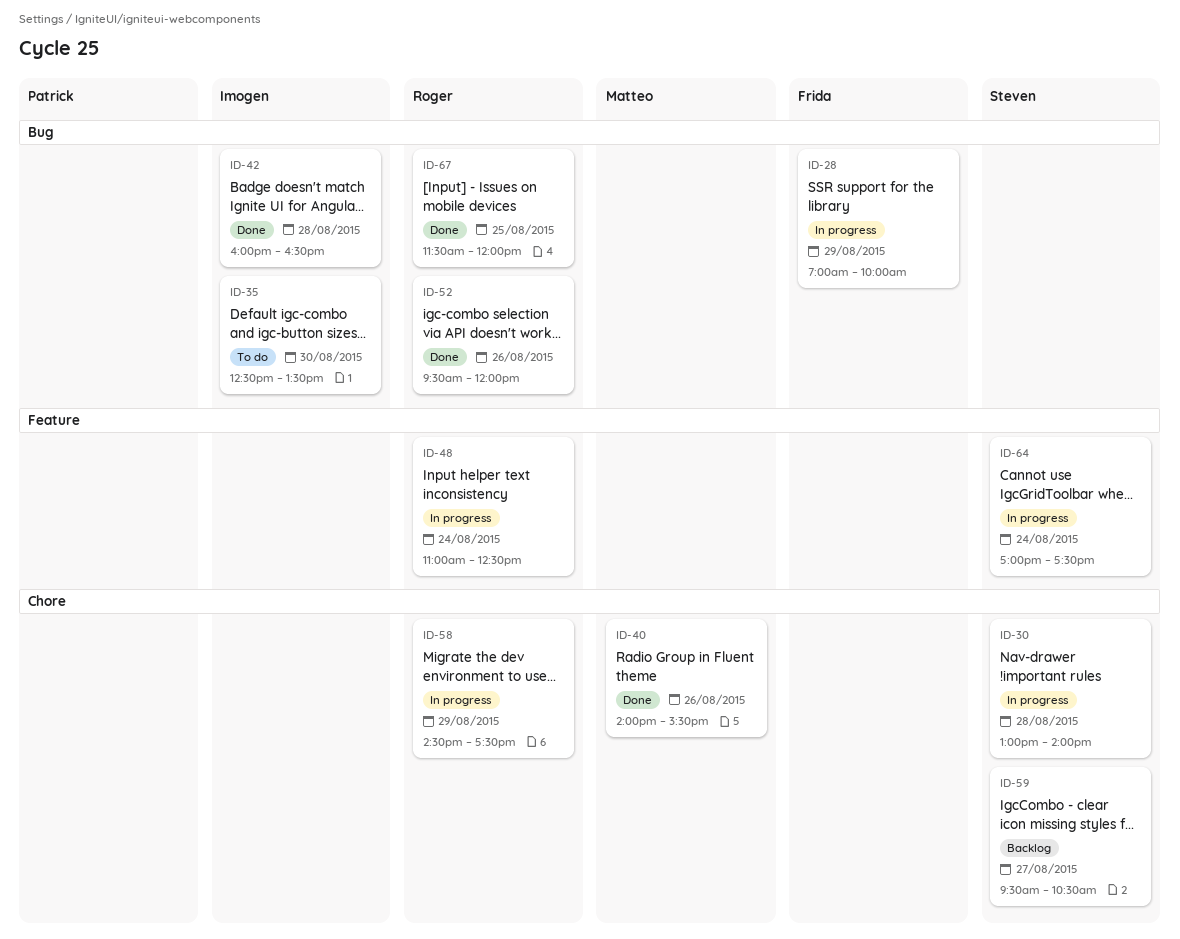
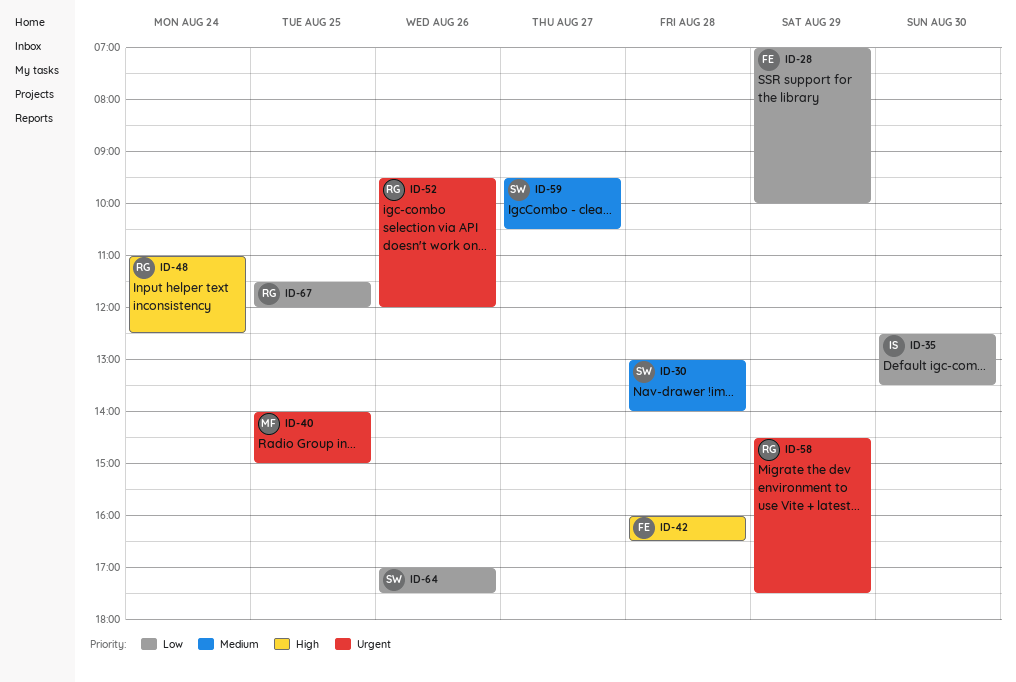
ID-40, day: Aug 26 -> Aug 25
ID-40, ends: 15:30 -> 15:00
ID-42, owner: Imogen -> Frida
ID-64, day: Aug 24 -> Aug 26

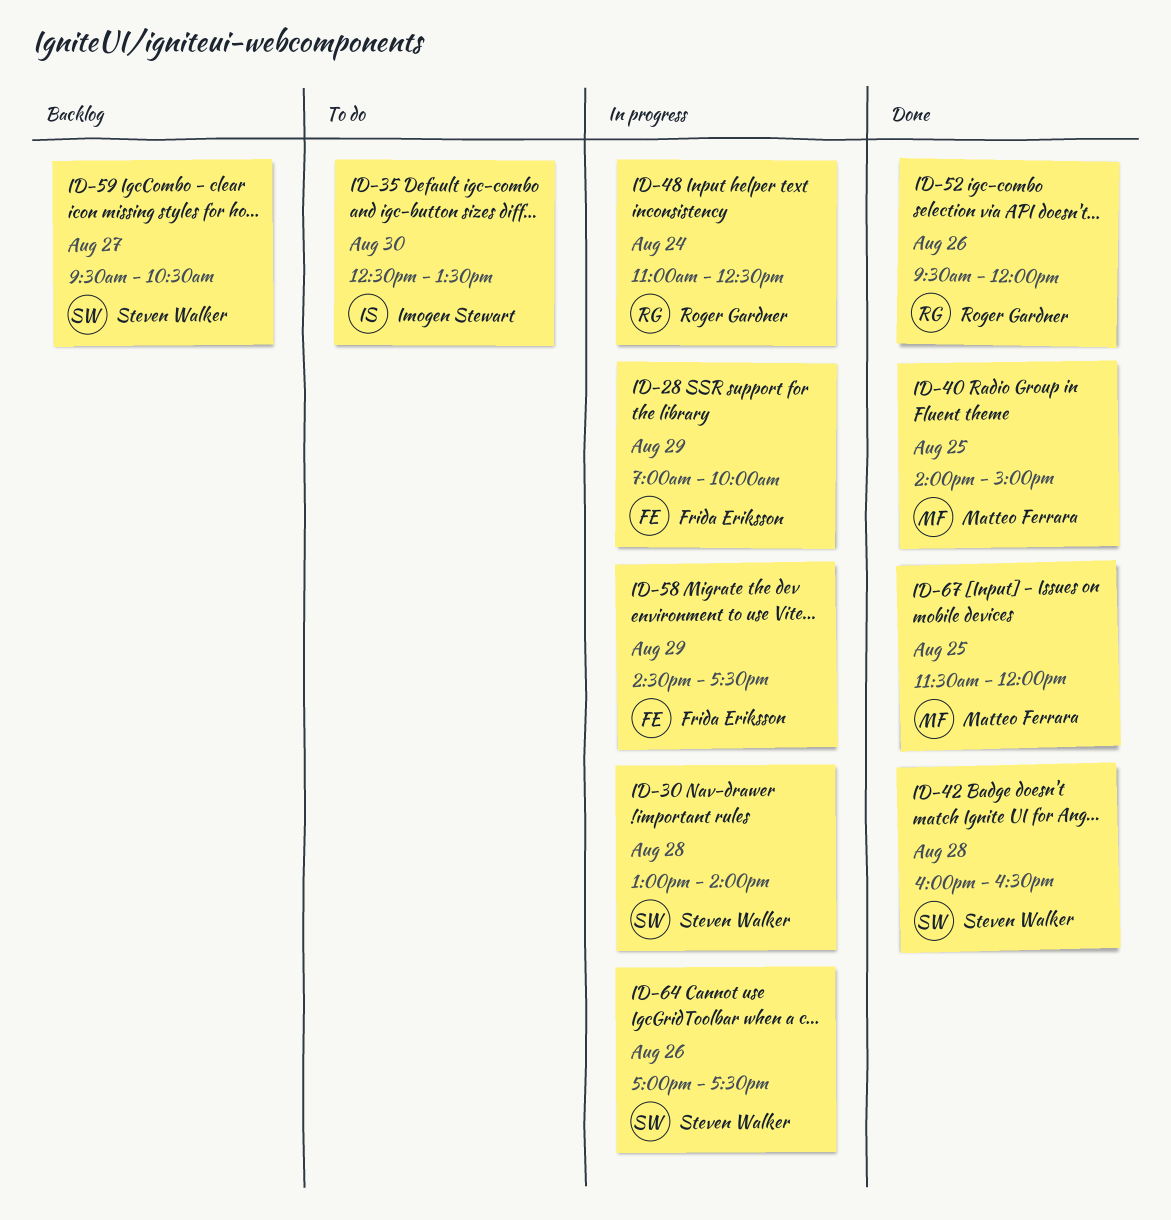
ID-42, owner: Frida Eriksson -> Steven Walker
ID-58, owner: Roger Gardner -> Frida Eriksson
ID-67, owner: Roger Gardner -> Matteo Ferrara

